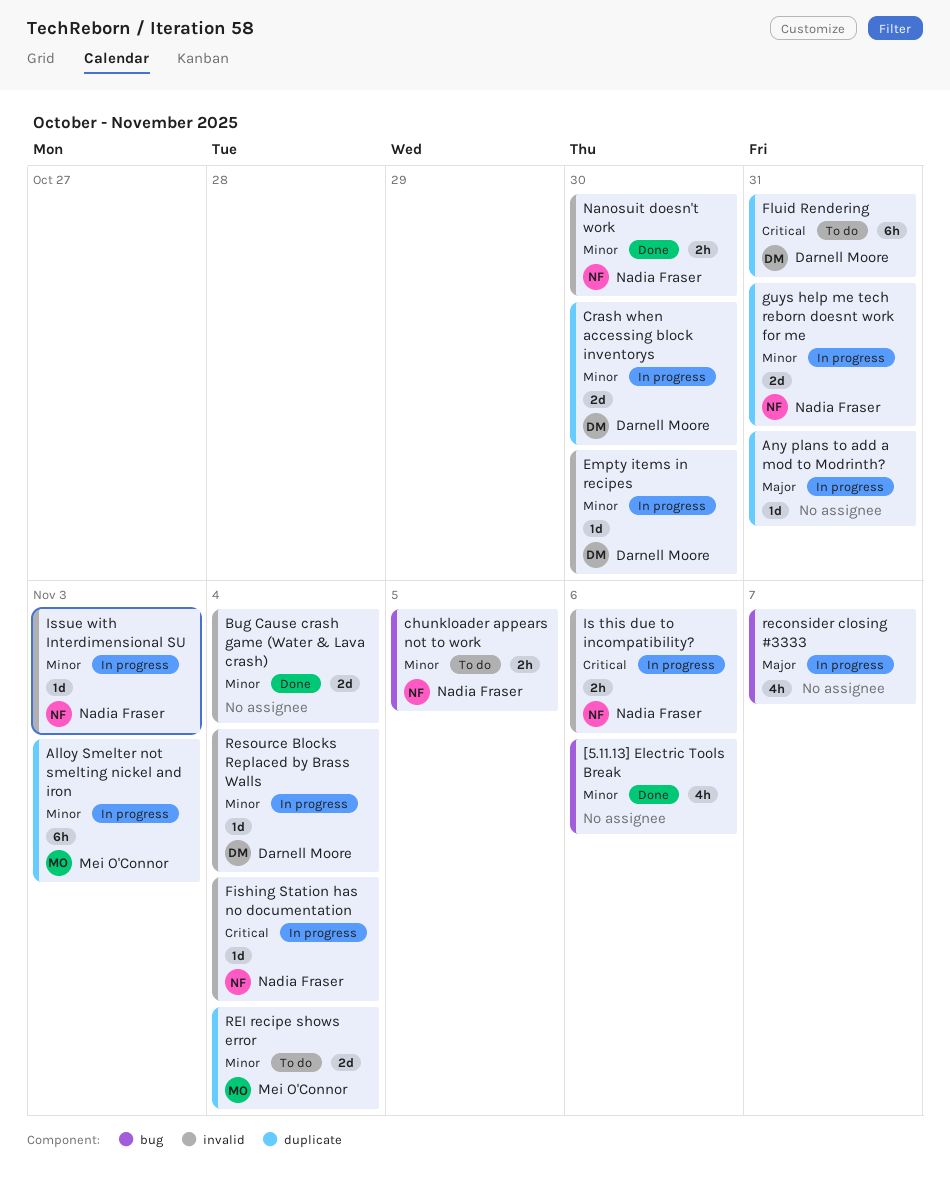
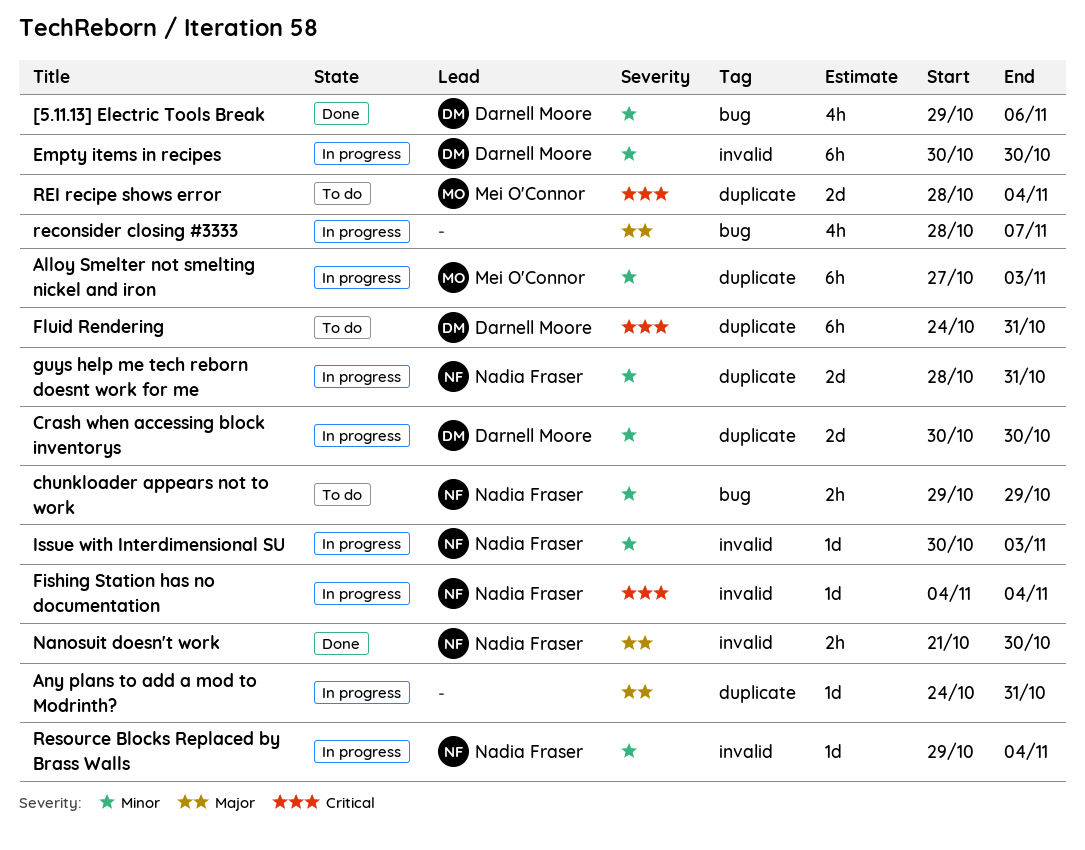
[5.11.13] Electric Tools Break, owner: none -> Darnell Moore
Bug Cause crash game (Water & Lava crash): present -> none
chunkloader appears not to work, due: Nov 5 -> Oct 29
Empty items in recipes, estimate: 1d -> 6h
Is this due to incompatibility?: present -> none
Nanosuit doesn't work, priority: Minor -> Major
REI recipe shows error, priority: Minor -> Critical
Resource Blocks Replaced by Brass Walls, owner: Darnell Moore -> Nadia Fraser

